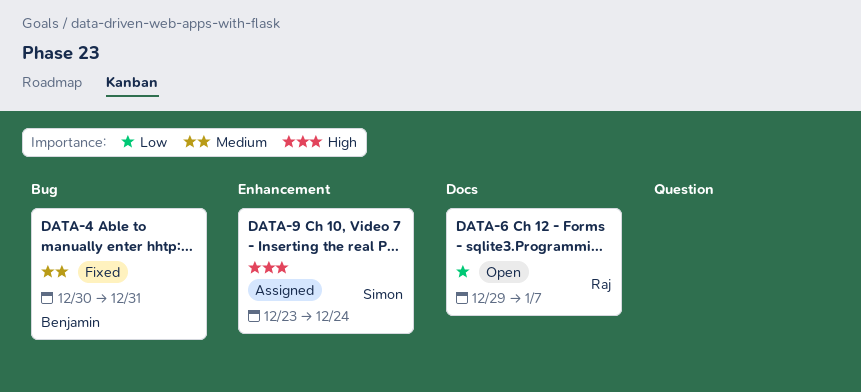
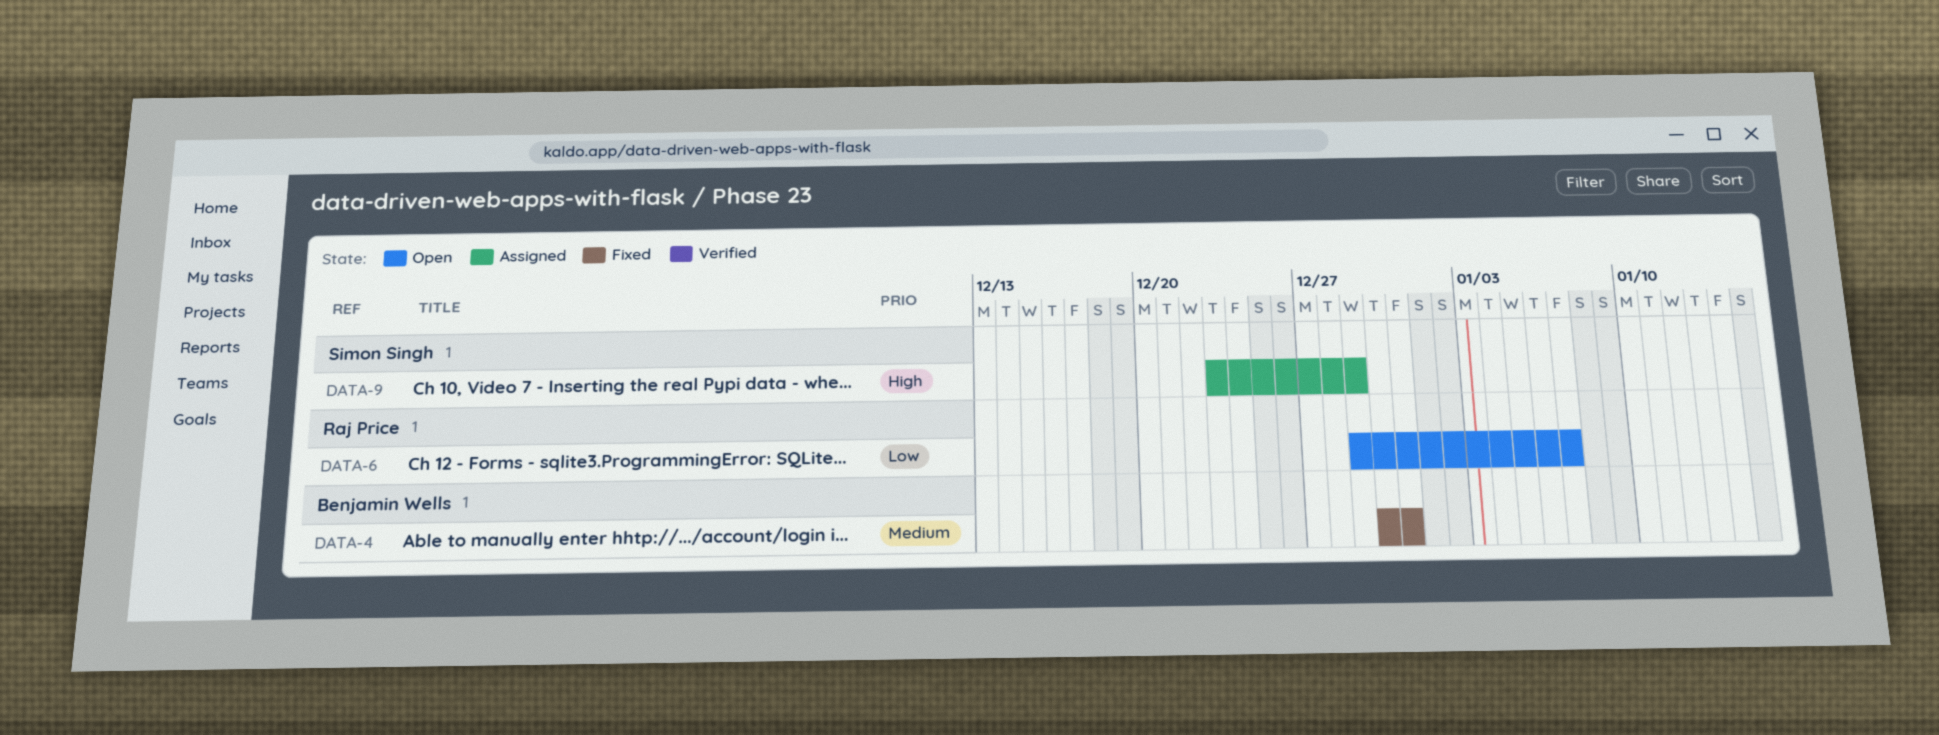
DATA-9, due: Dec 24 -> Dec 29

